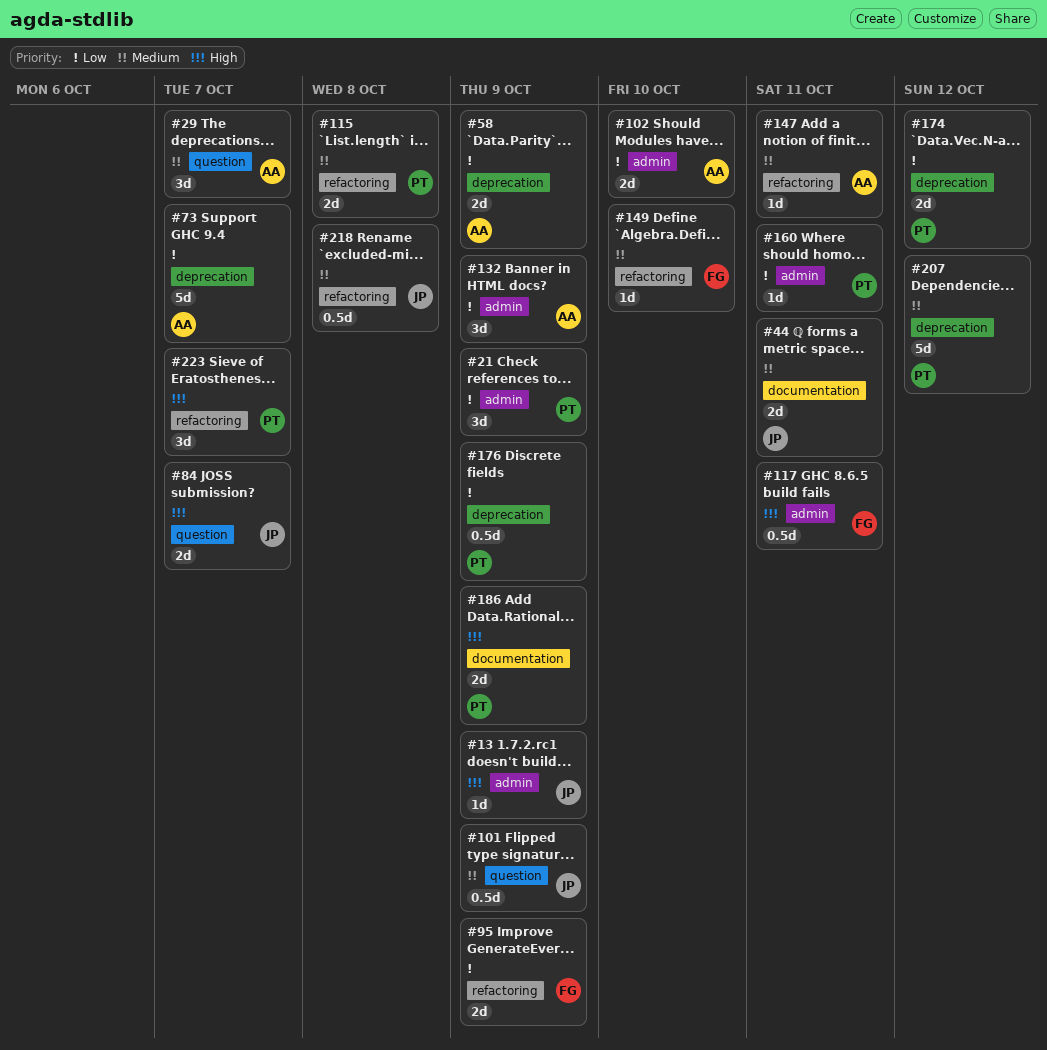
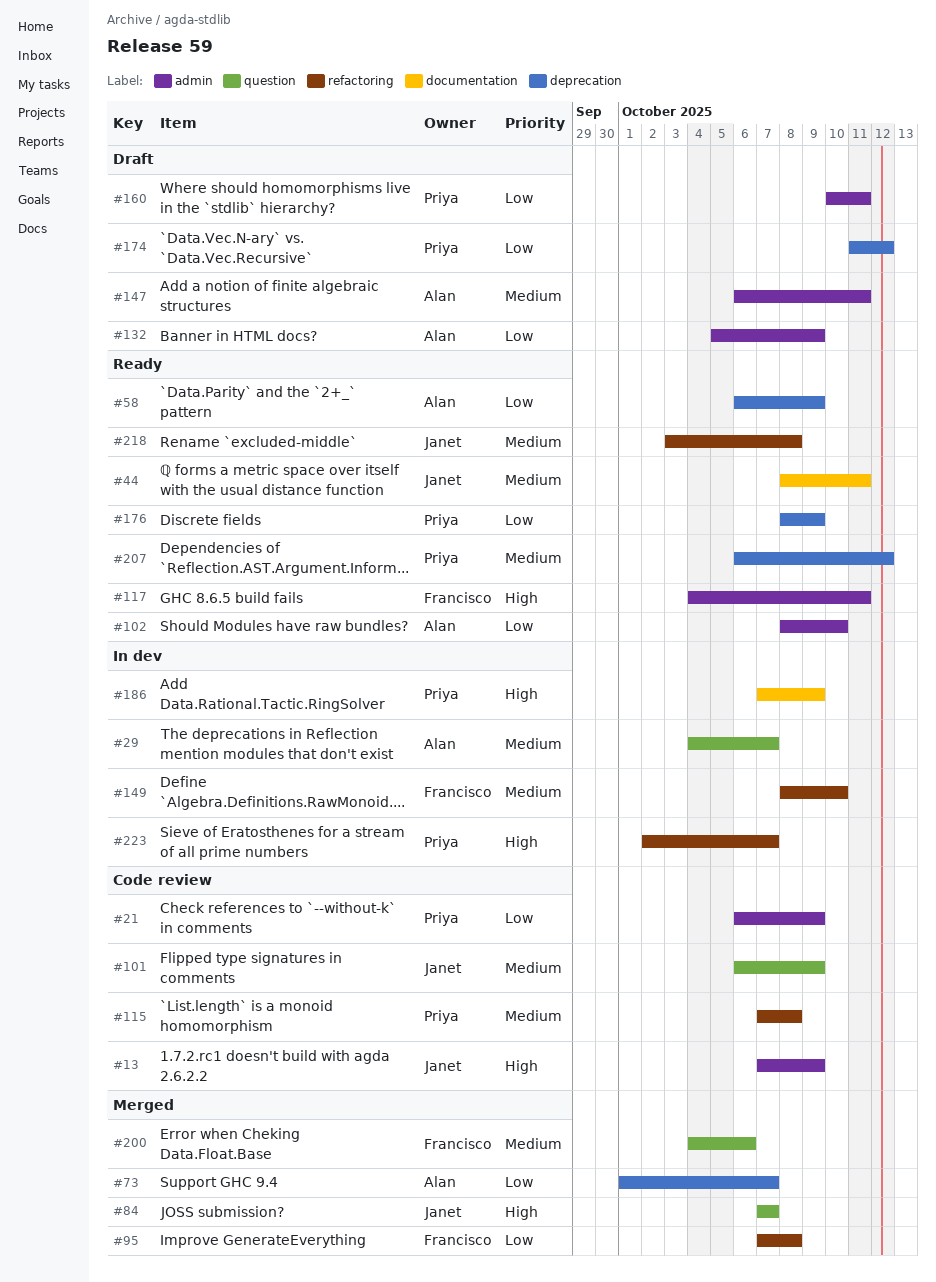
#95, due: Oct 9 -> Oct 8
#147, label: refactoring -> admin
#200: none -> present

